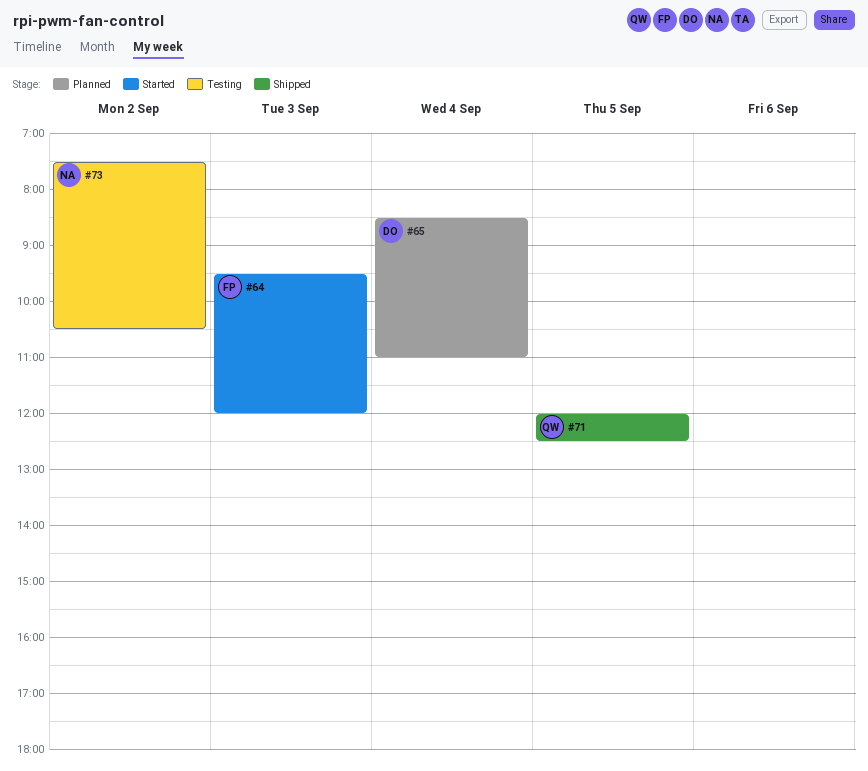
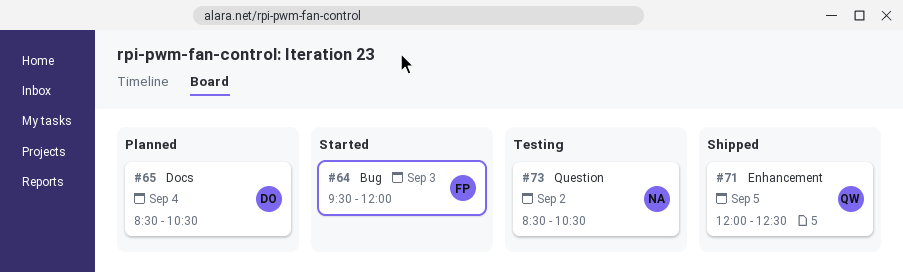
#65, ends: 11:00 -> 10:30
#73, begins: 07:30 -> 08:30

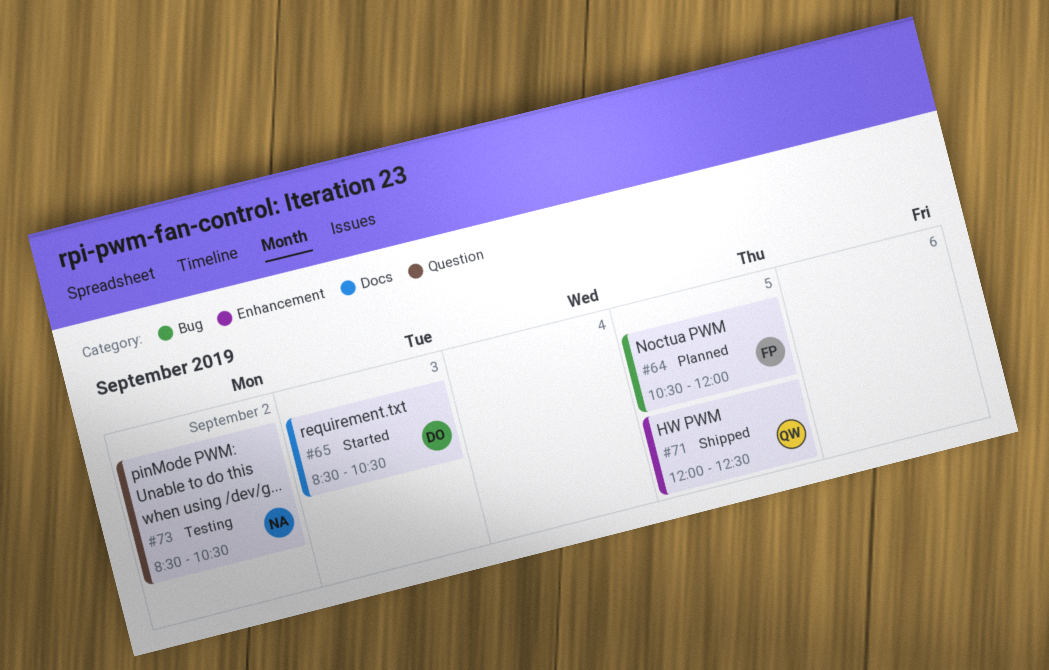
#64, status: Started -> Planned
#64, day: Sep 3 -> Sep 5
#64, begins: 09:30 -> 10:30
#65, status: Planned -> Started
#65, day: Sep 4 -> Sep 3

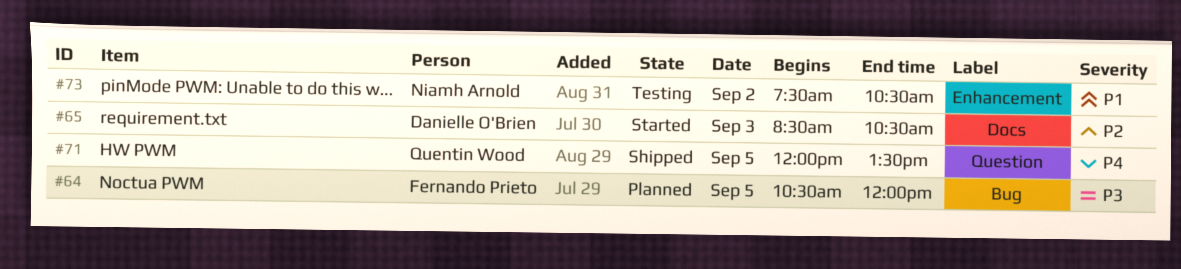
#71, label: Enhancement -> Question
#71, ends: 12:30 -> 13:30
#73, label: Question -> Enhancement
#73, begins: 08:30 -> 07:30

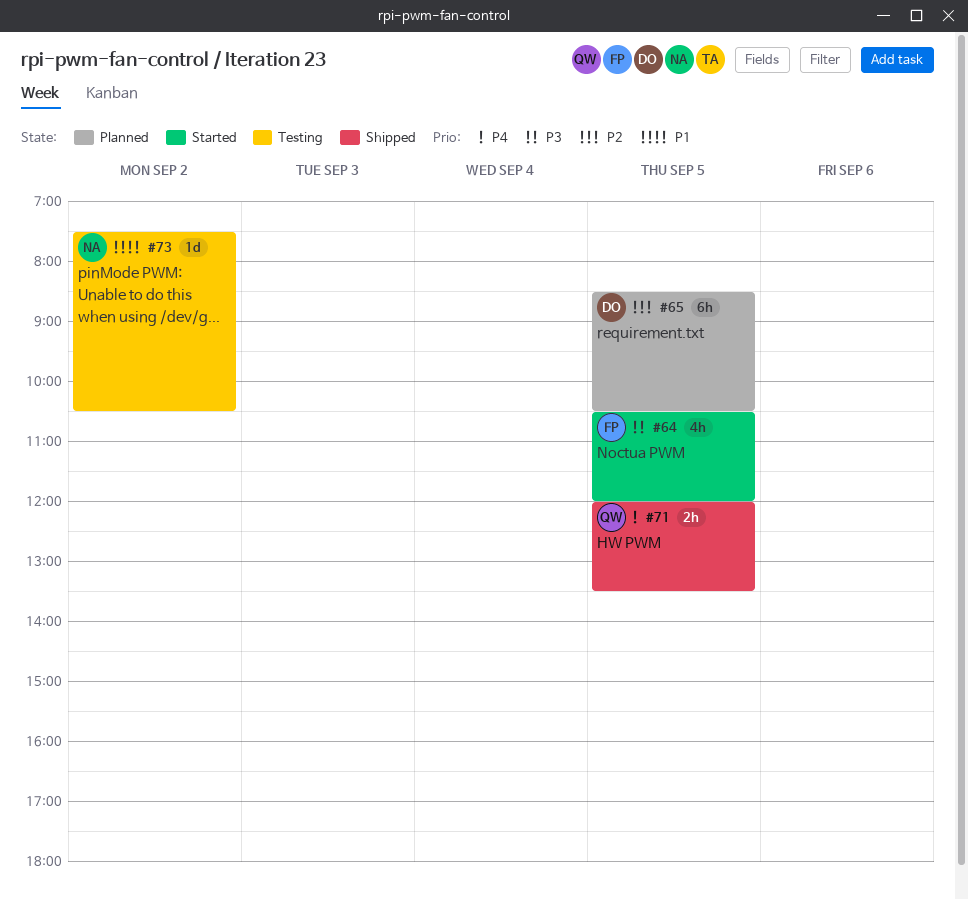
#64, status: Planned -> Started
#65, status: Started -> Planned
#65, day: Sep 3 -> Sep 5

